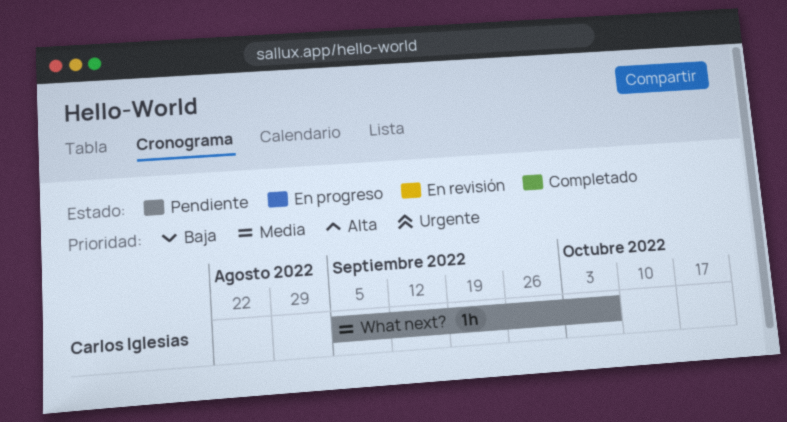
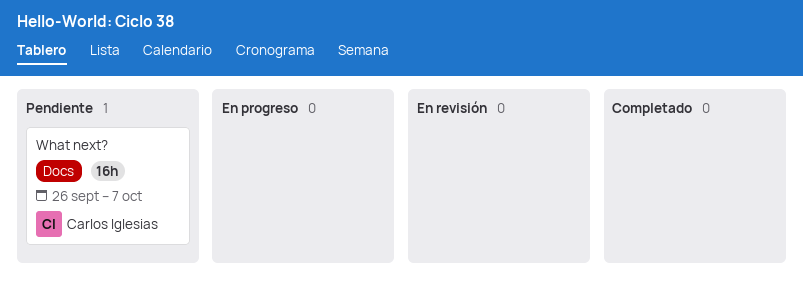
What next?, estimate: 1h -> 16h
What next?, start: Sep 5 -> Sep 26

